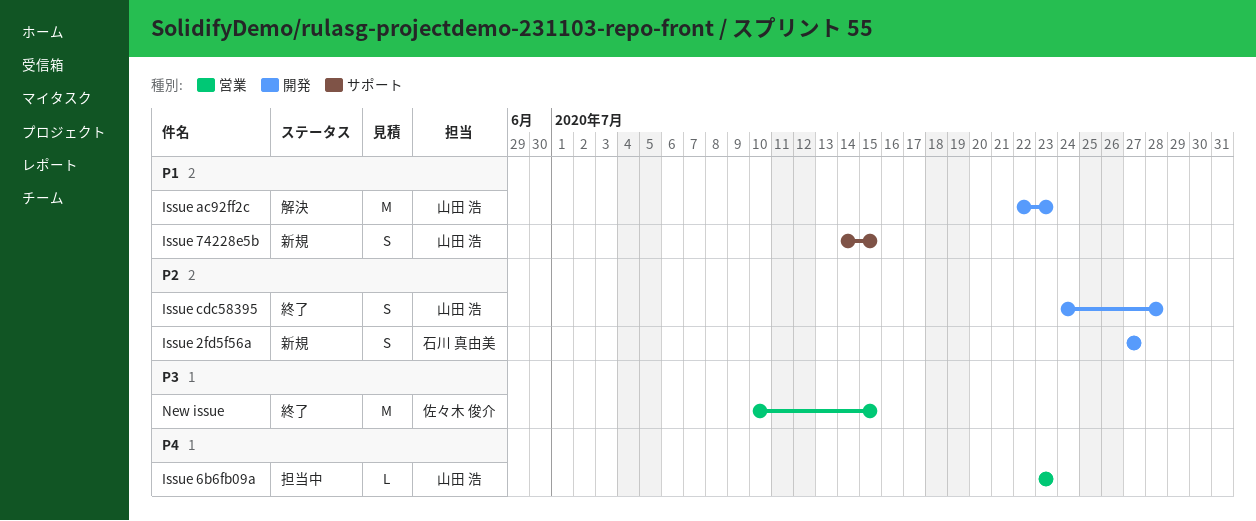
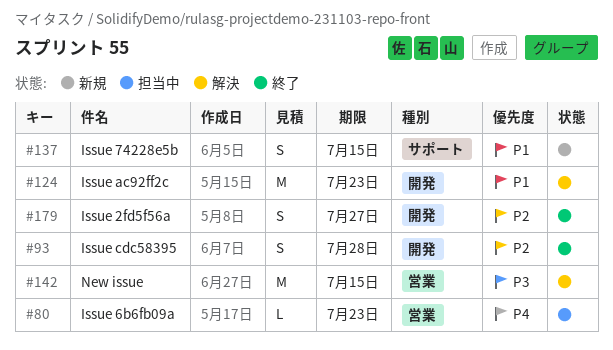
Issue 2fd5f56a, status: 新規 -> 終了
New issue, status: 終了 -> 解決

